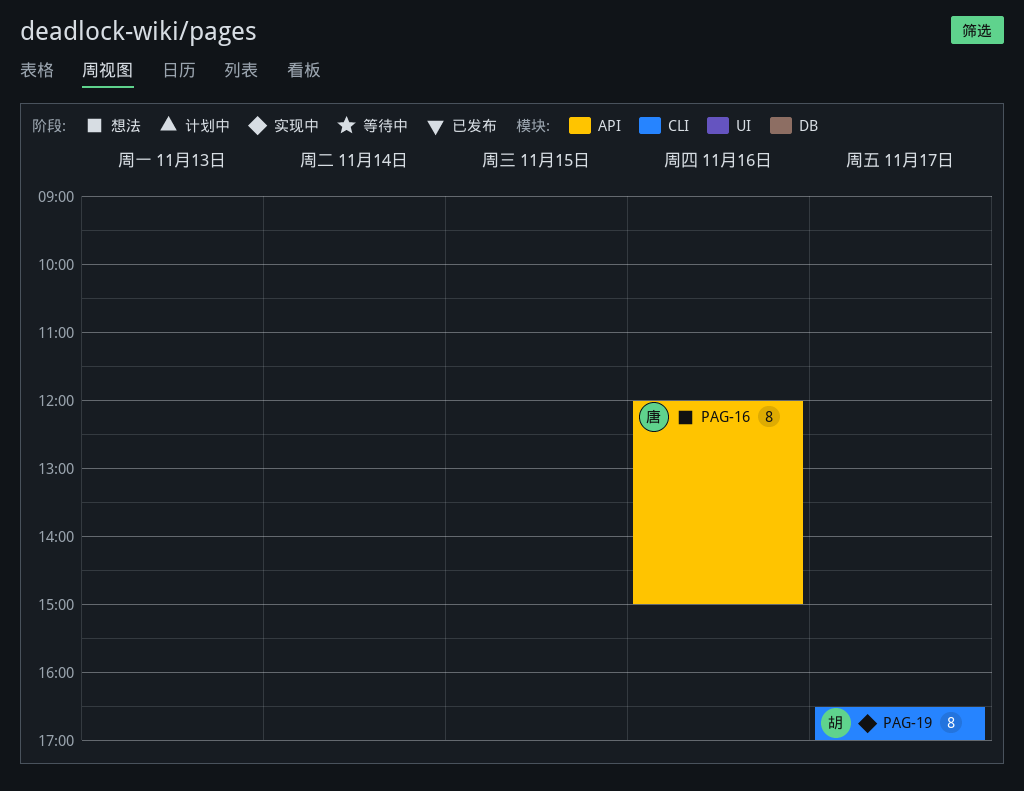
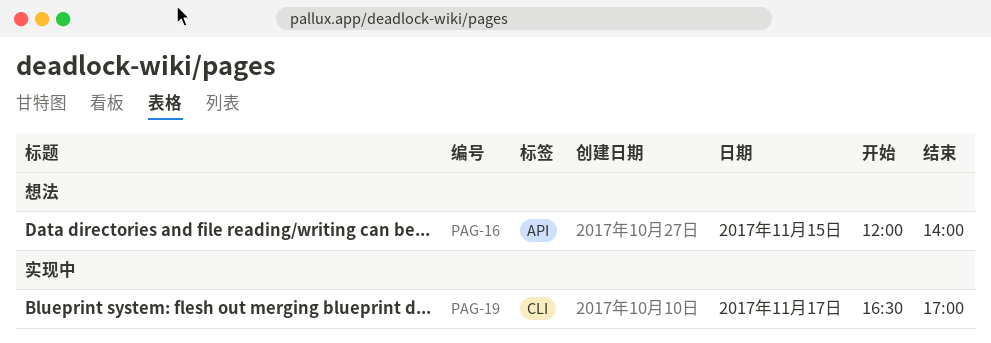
PAG-16, day: Nov 16 -> Nov 15
PAG-16, ends: 15:00 -> 14:00

